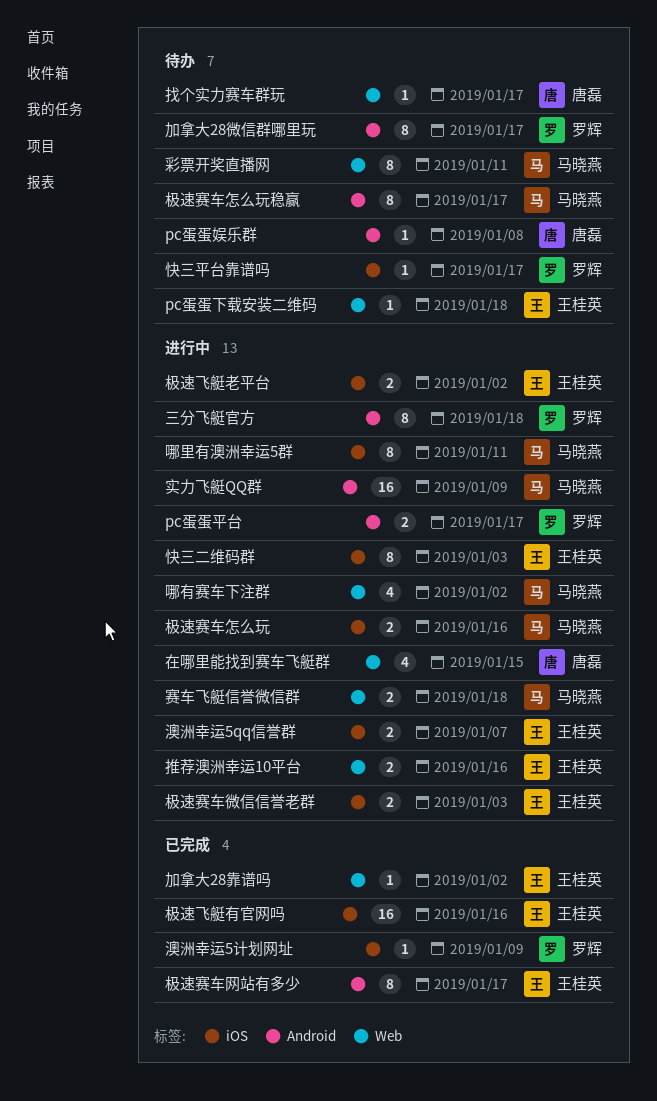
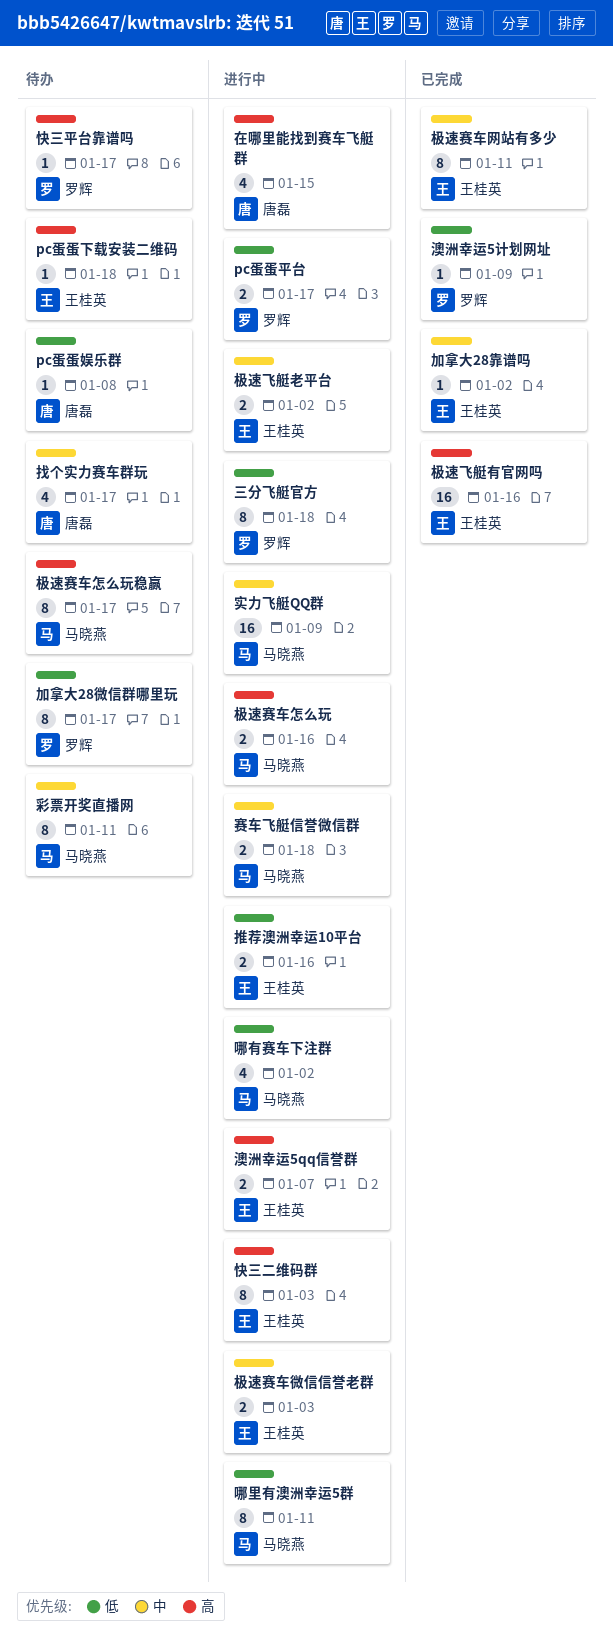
找个实力赛车群玩, estimate: 1 -> 4
极速赛车网站有多少, due: Jan 17 -> Jan 11

